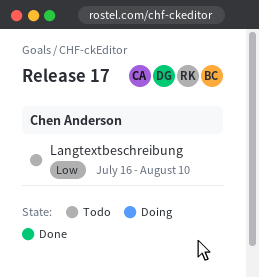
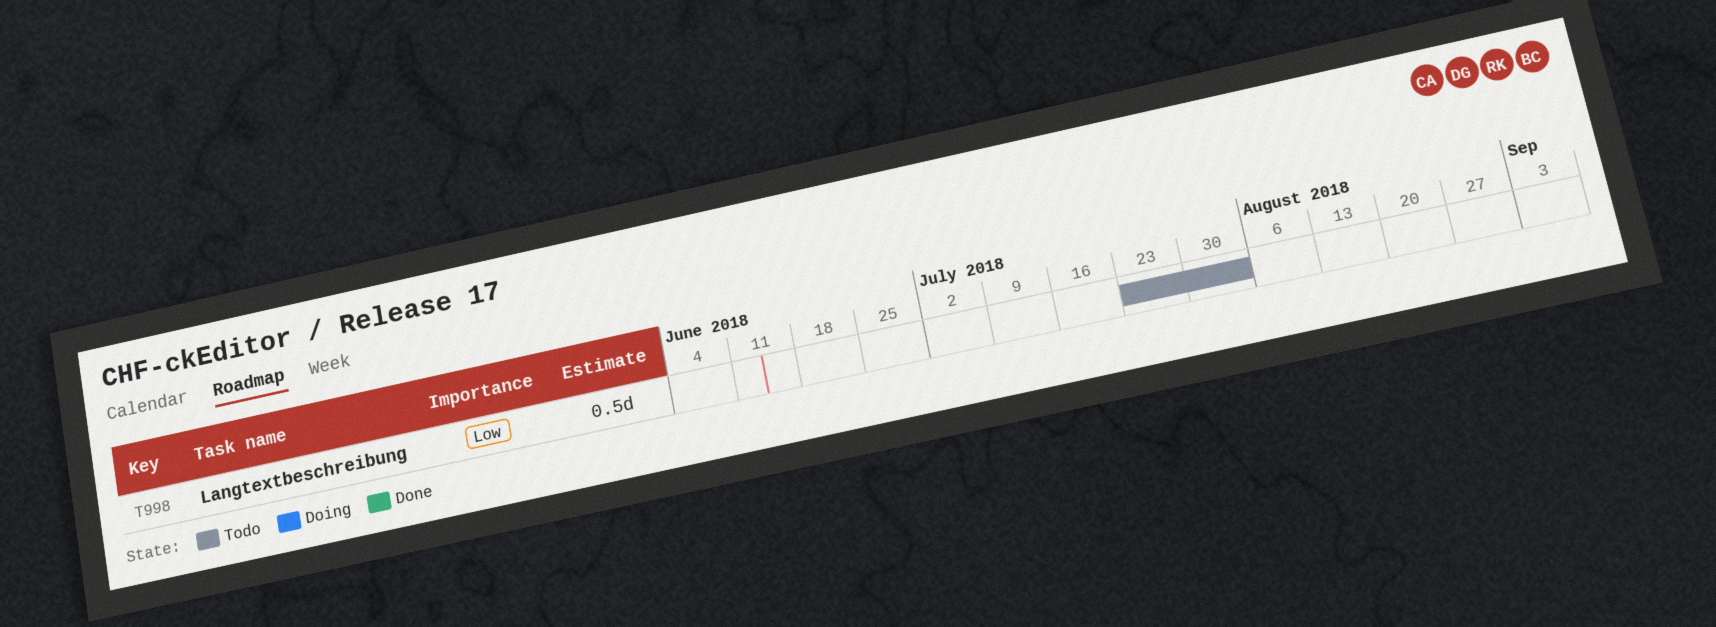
Langtextbeschreibung, start: Jul 16 -> Jul 23
Langtextbeschreibung, due: Aug 10 -> Aug 3

